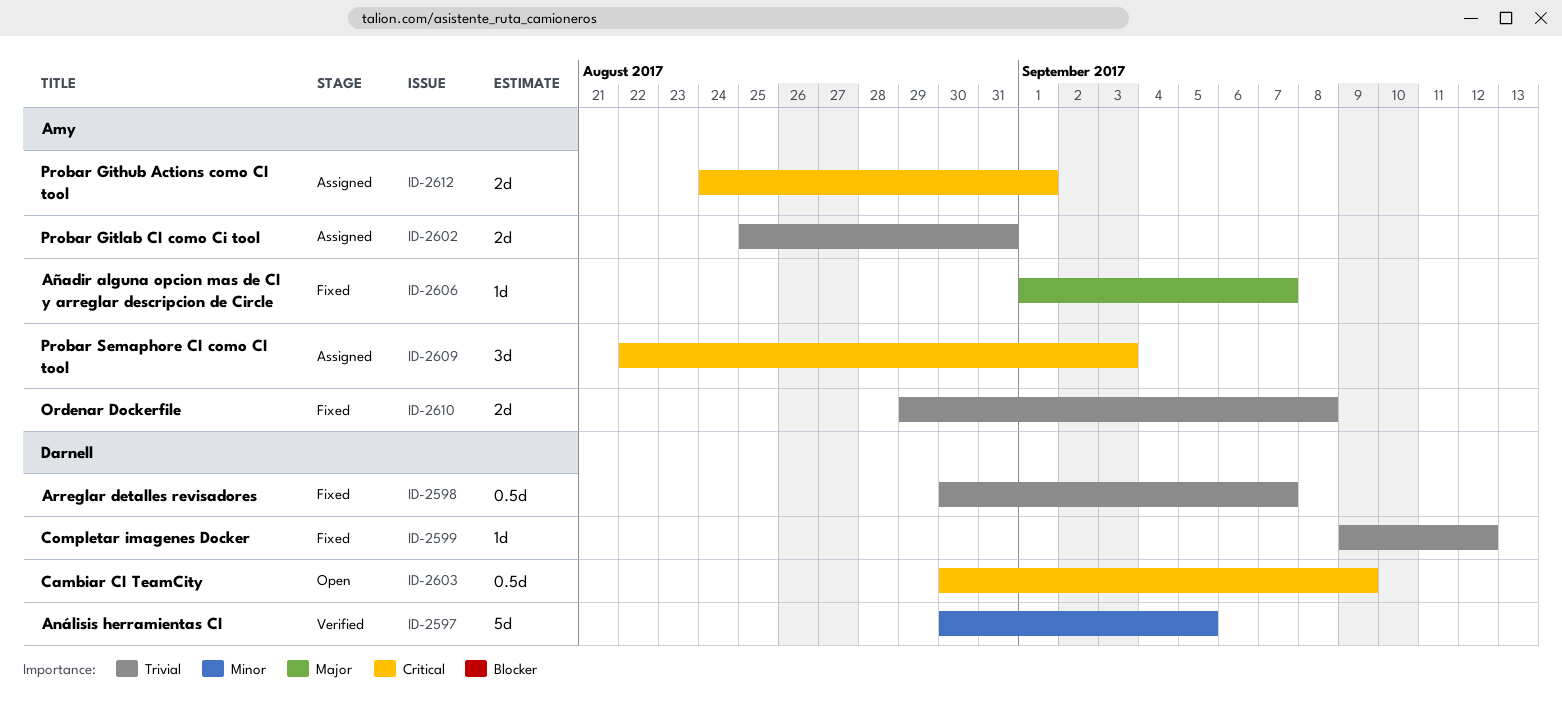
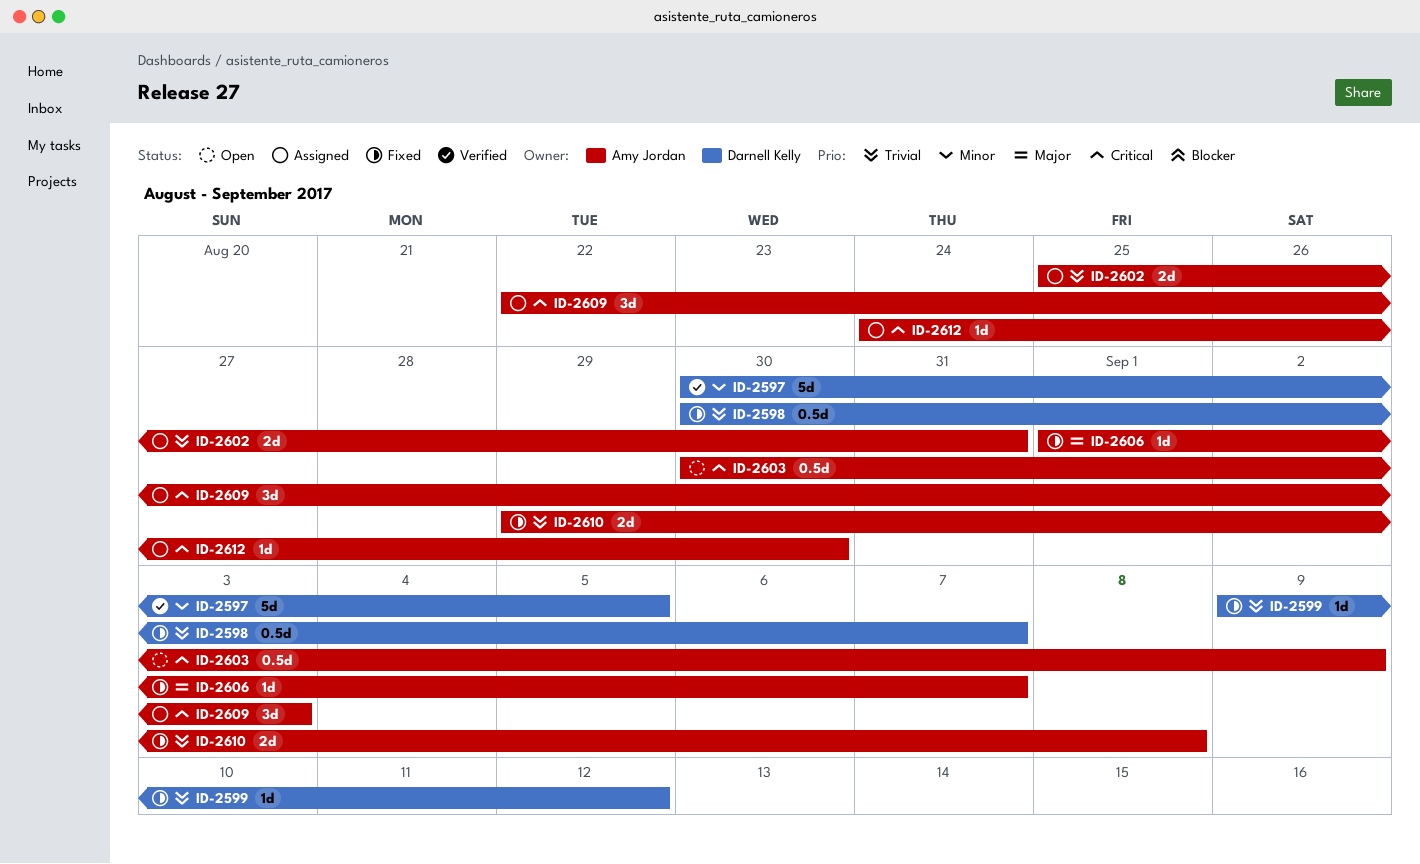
ID-2603, owner: Darnell Kelly -> Amy Jordan
ID-2612, estimate: 2d -> 1d
ID-2612, due: Sep 1 -> Aug 30

